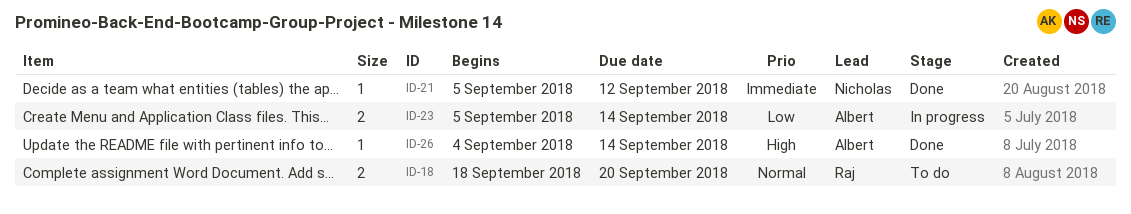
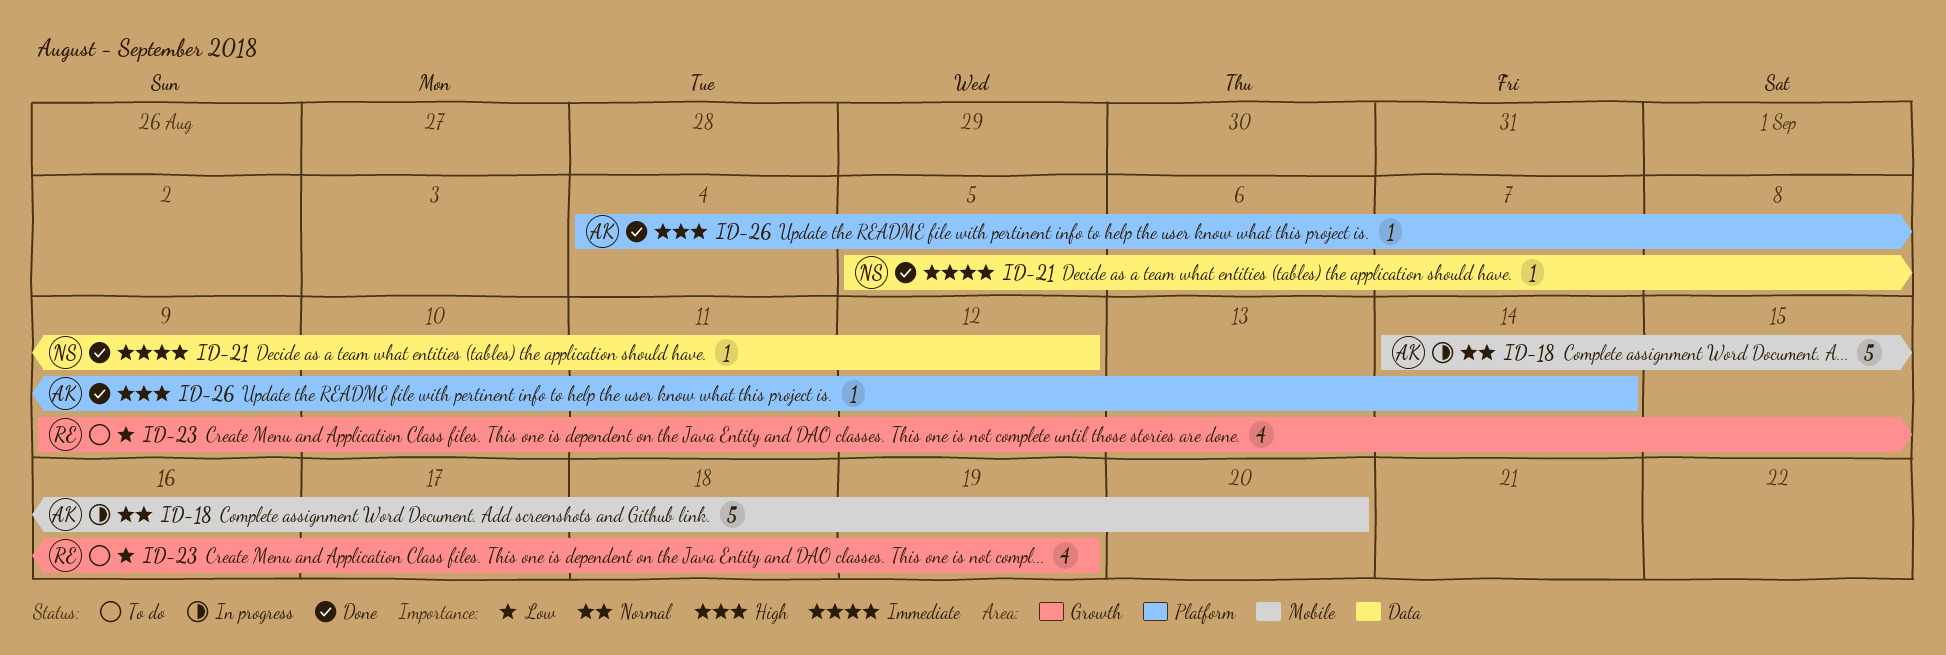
ID-18, status: To do -> In progress
ID-18, owner: Raj -> Albert
ID-18, estimate: 2 -> 5
ID-18, start: Sep 18 -> Sep 14
ID-23, status: In progress -> To do
ID-23, owner: Albert -> Raj
ID-23, estimate: 2 -> 4
ID-23, start: Sep 5 -> Sep 9
ID-23, due: Sep 14 -> Sep 19

